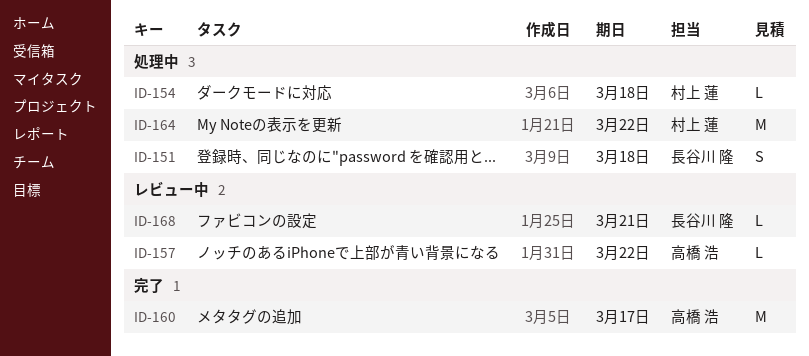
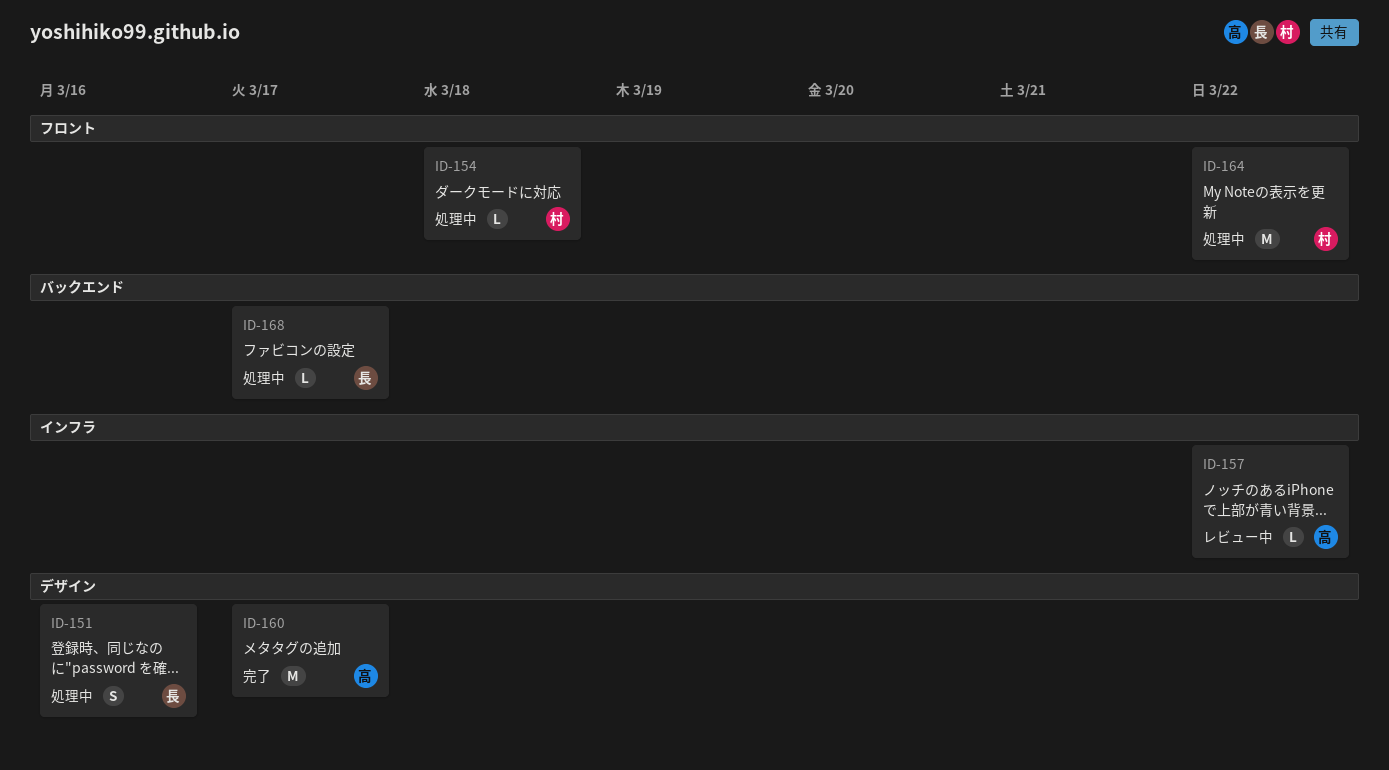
ID-151, due: Mar 18 -> Mar 16
ID-168, status: レビュー中 -> 処理中
ID-168, due: Mar 21 -> Mar 17

